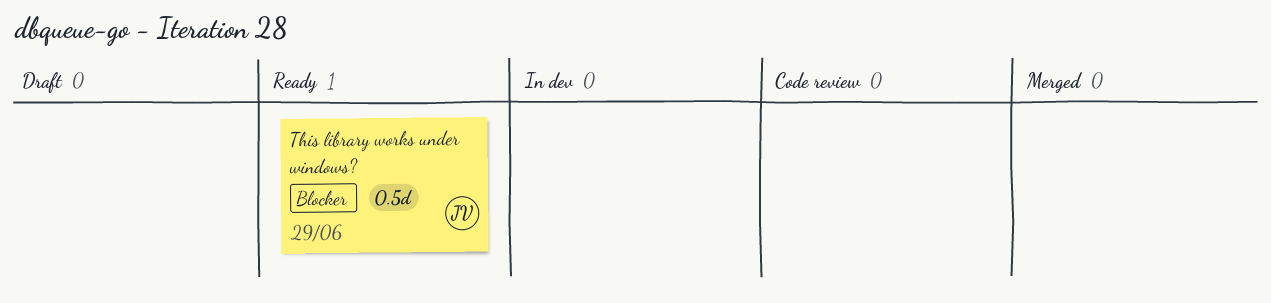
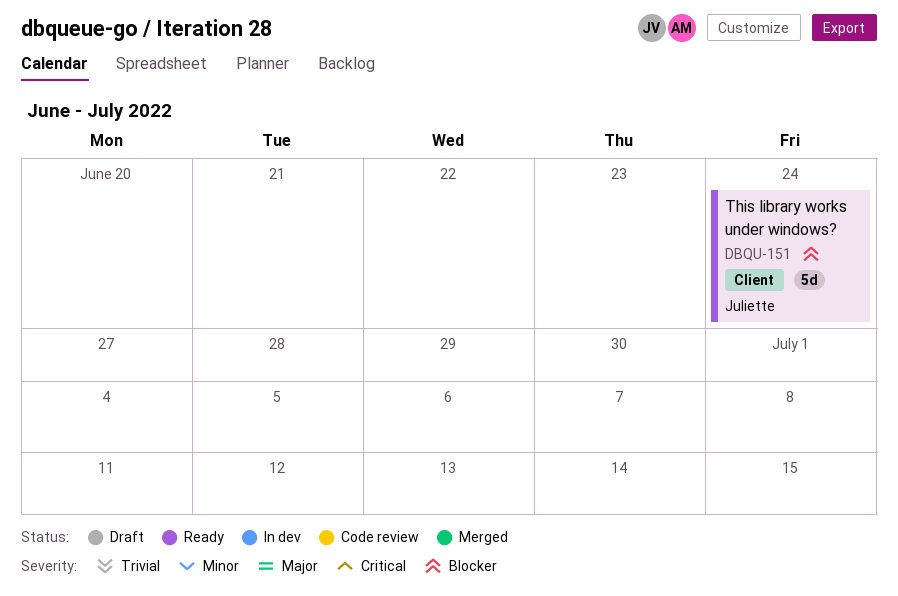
This library works under windows?, estimate: 0.5d -> 5d
This library works under windows?, due: Jun 29 -> Jun 24

